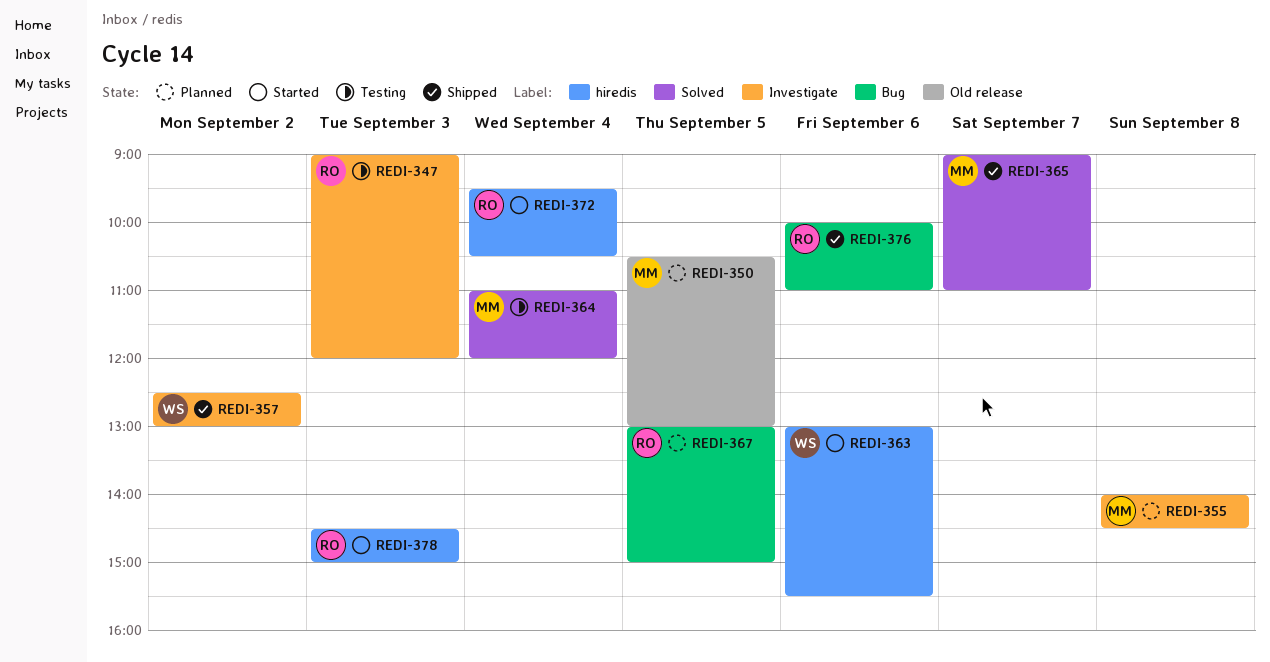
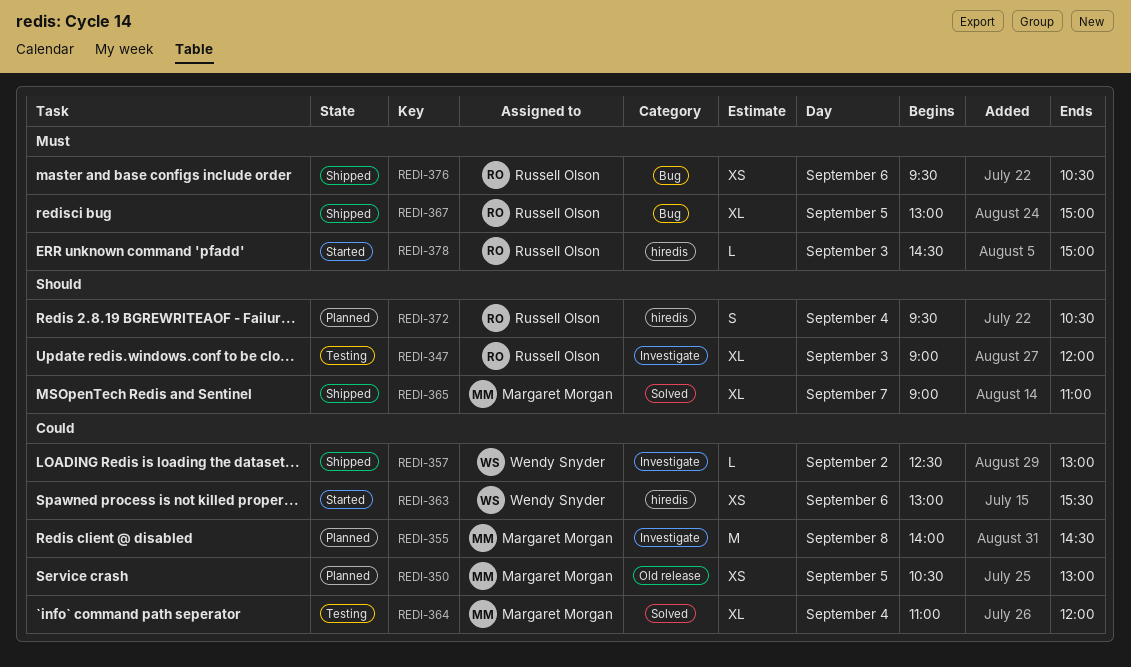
REDI-367, status: Planned -> Shipped
REDI-372, status: Started -> Planned
REDI-376, begins: 10:00 -> 09:30
REDI-376, ends: 11:00 -> 10:30

